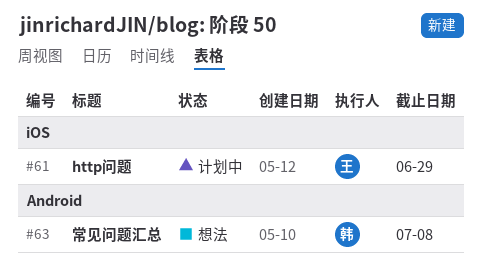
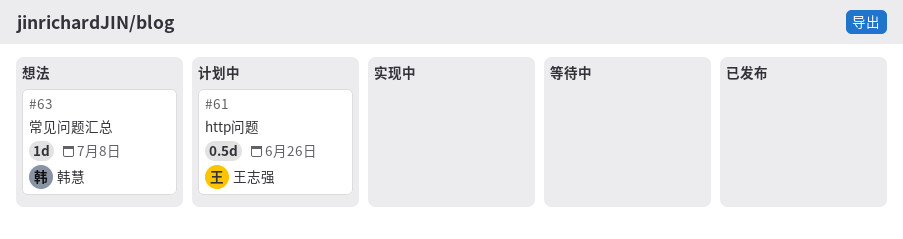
#61, due: Jun 29 -> Jun 26

